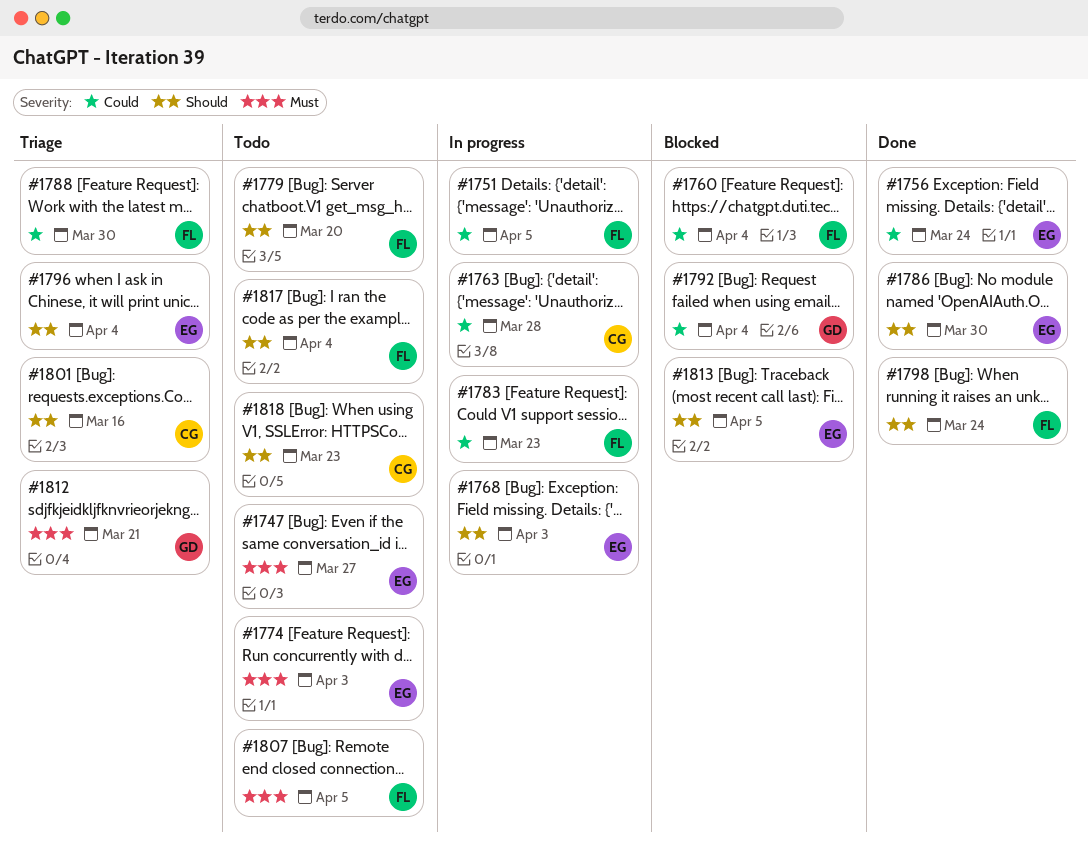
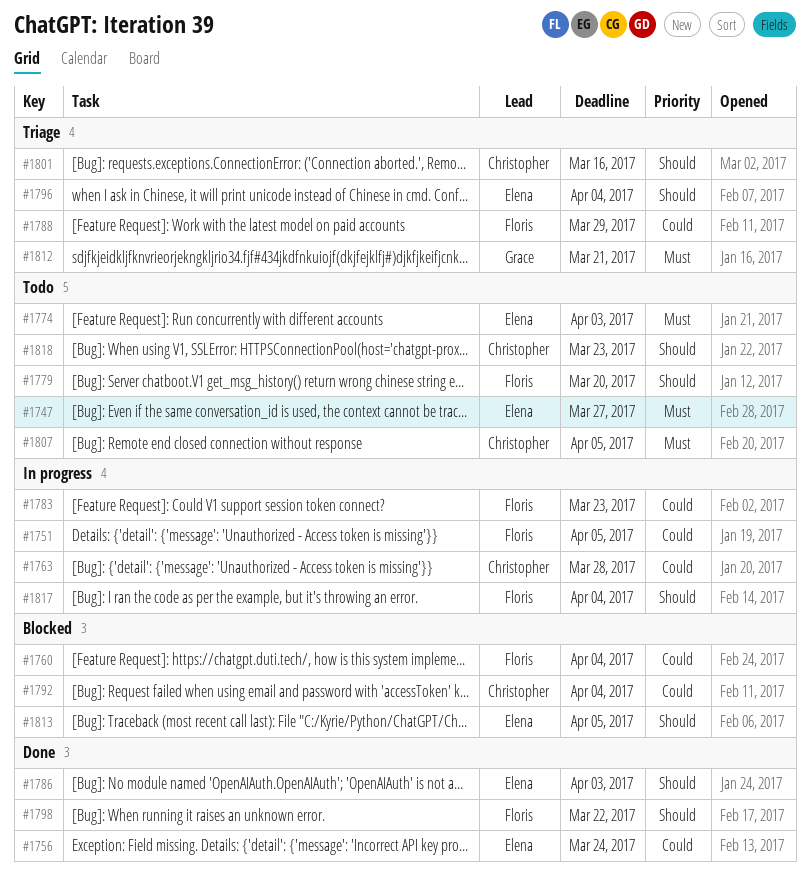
#1768: present -> none
#1786, due: Mar 30 -> Apr 3
#1788, due: Mar 30 -> Mar 29
#1792, owner: Grace -> Christopher
#1798, due: Mar 24 -> Mar 22
#1807, owner: Floris -> Christopher
#1817, status: Todo -> In progress

